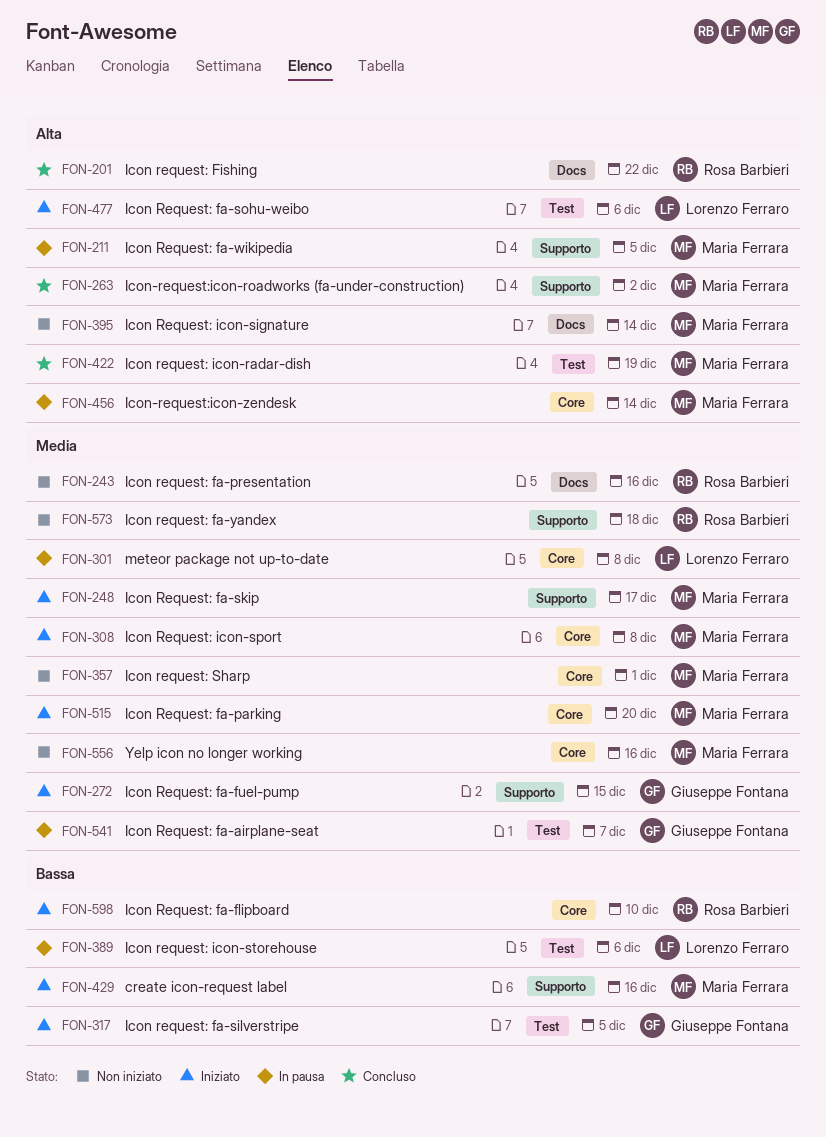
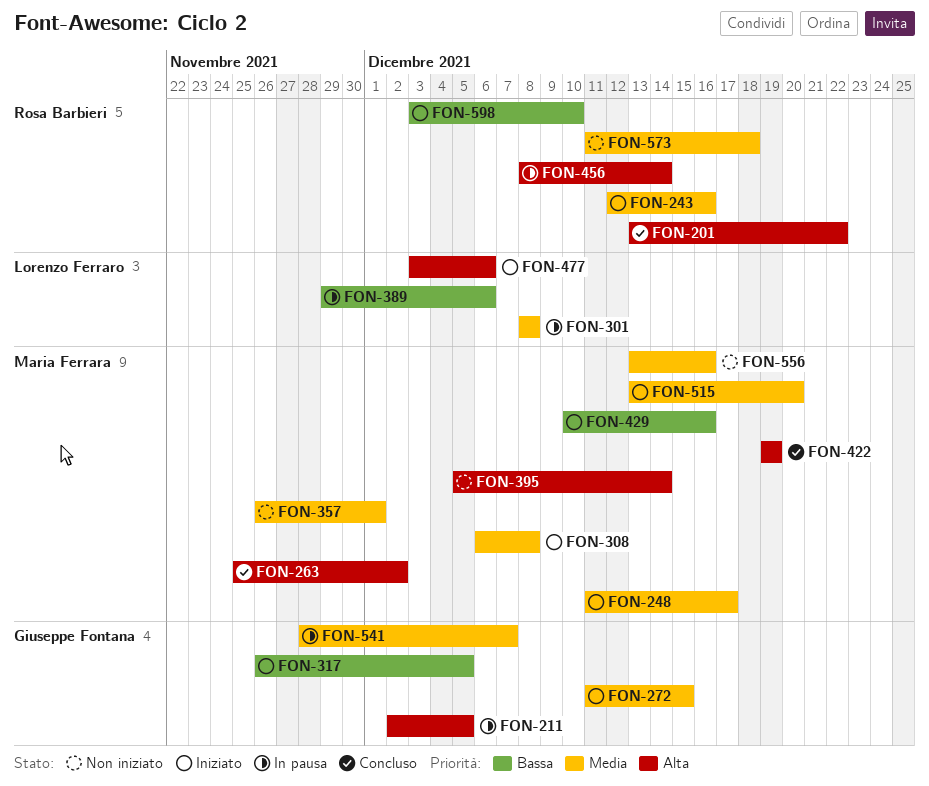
FON-211, owner: Maria Ferrara -> Giuseppe Fontana
FON-243, status: Non iniziato -> Iniziato
FON-456, owner: Maria Ferrara -> Rosa Barbieri

